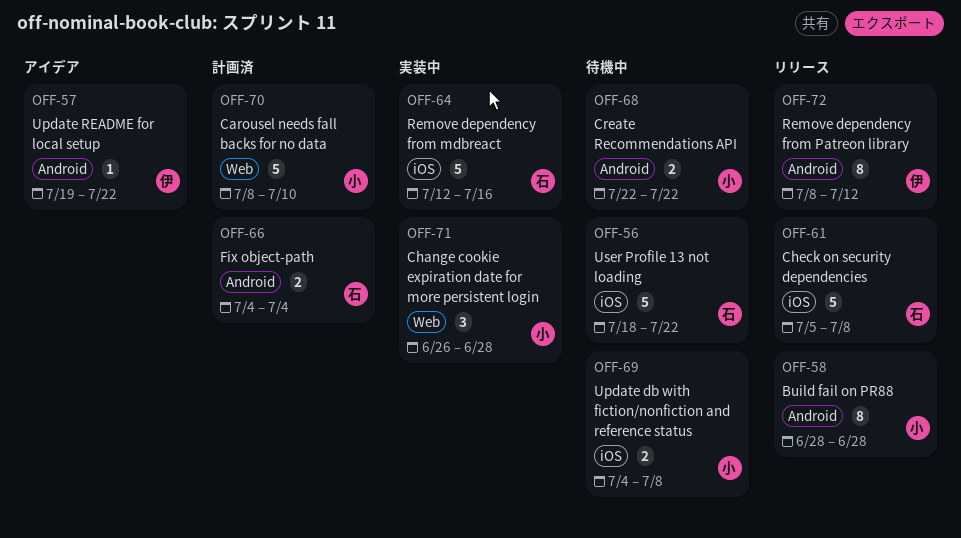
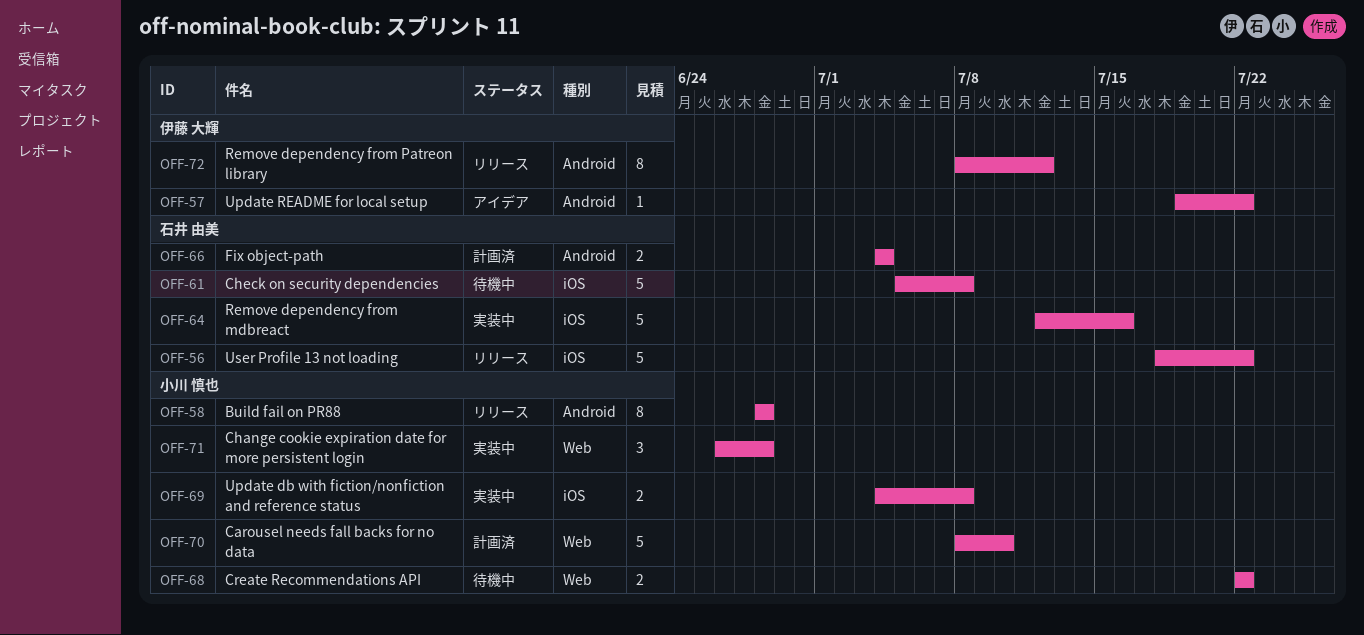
OFF-56, status: 待機中 -> リリース
OFF-61, status: リリース -> 待機中
OFF-68, label: Android -> Web
OFF-69, status: 待機中 -> 実装中

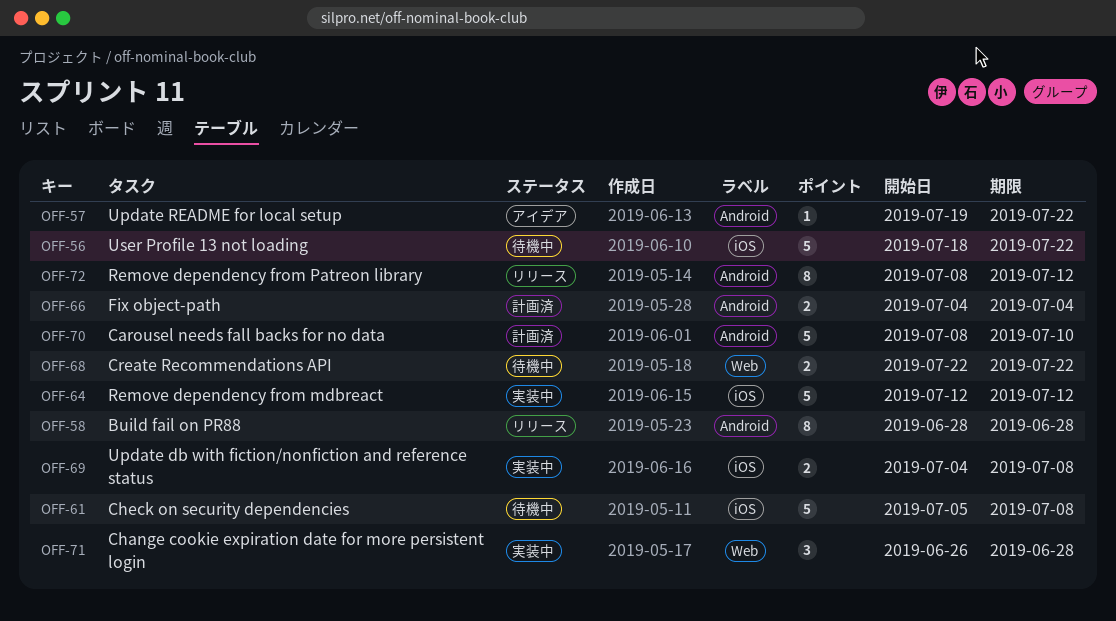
OFF-56, status: リリース -> 待機中
OFF-64, due: Jul 16 -> Jul 12
OFF-70, label: Web -> Android

